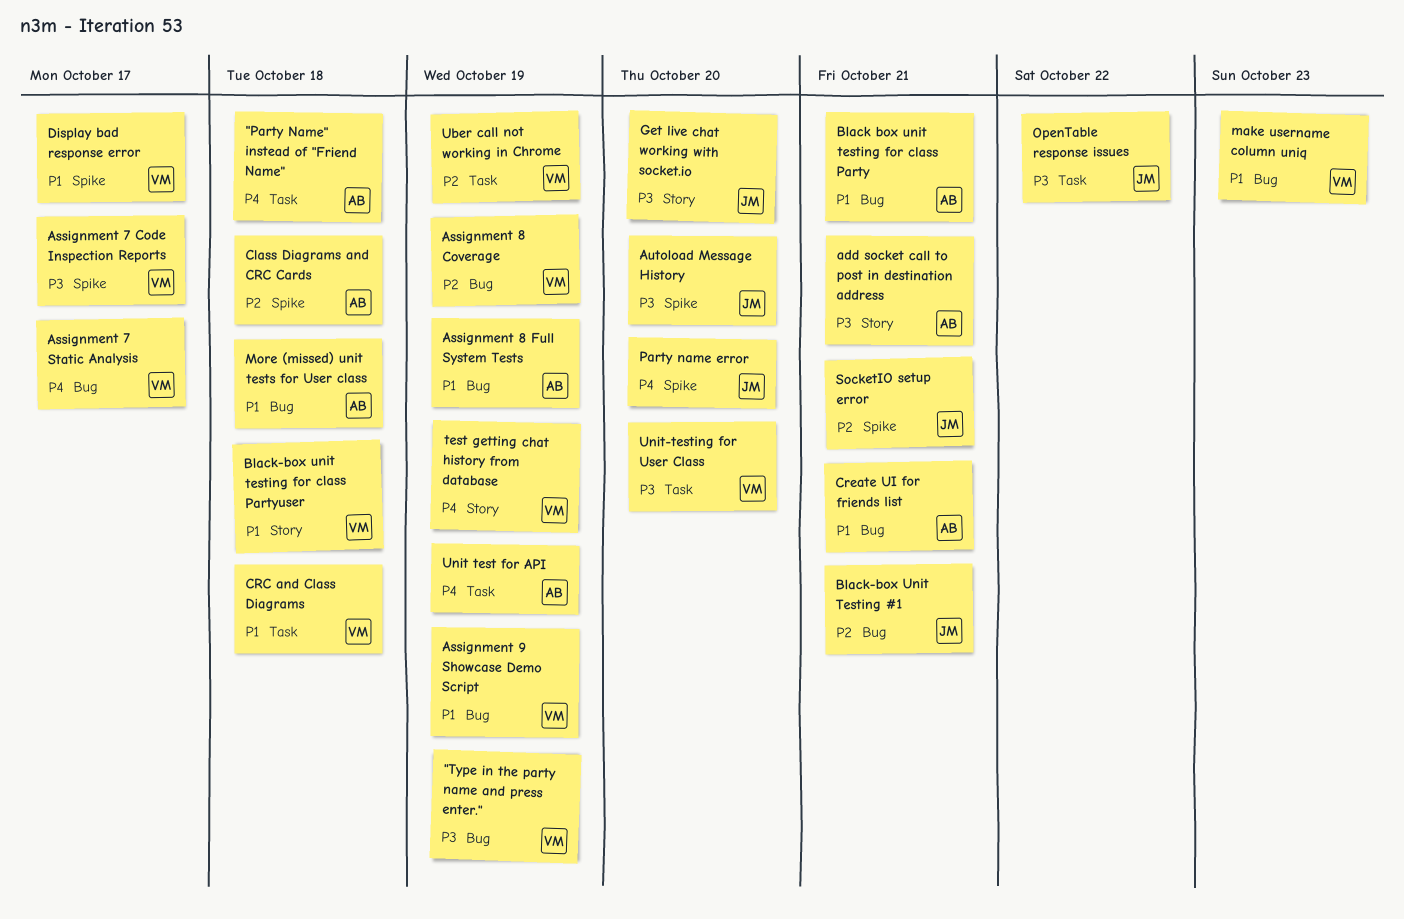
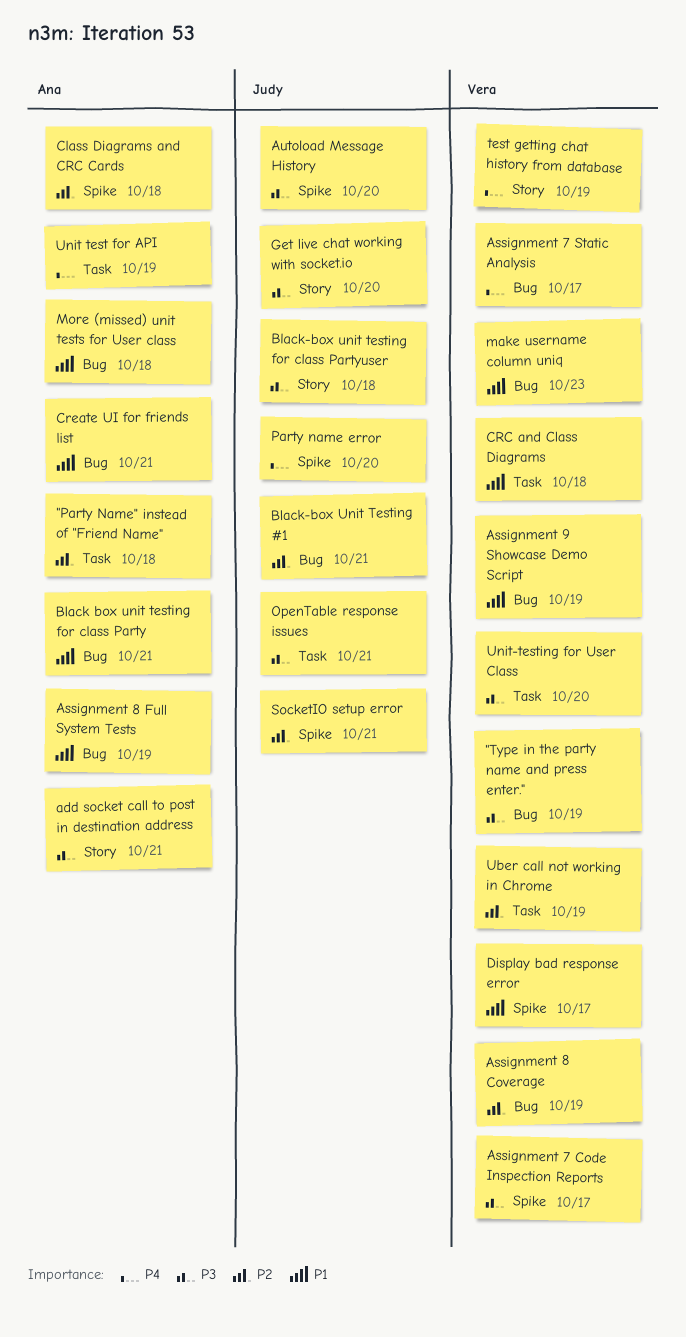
"Party Name" instead of "Friend Name", priority: P4 -> P2
Black-box unit testing for class Partyuser, owner: Vera -> Judy
Black-box unit testing for class Partyuser, priority: P1 -> P3
OpenTable response issues, due: Oct 22 -> Oct 21

